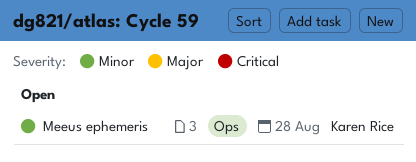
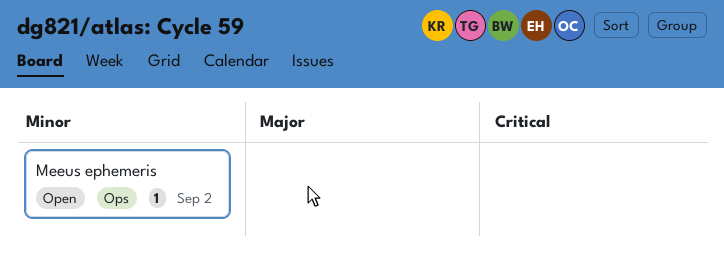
Meeus ephemeris, due: Aug 28 -> Sep 2

